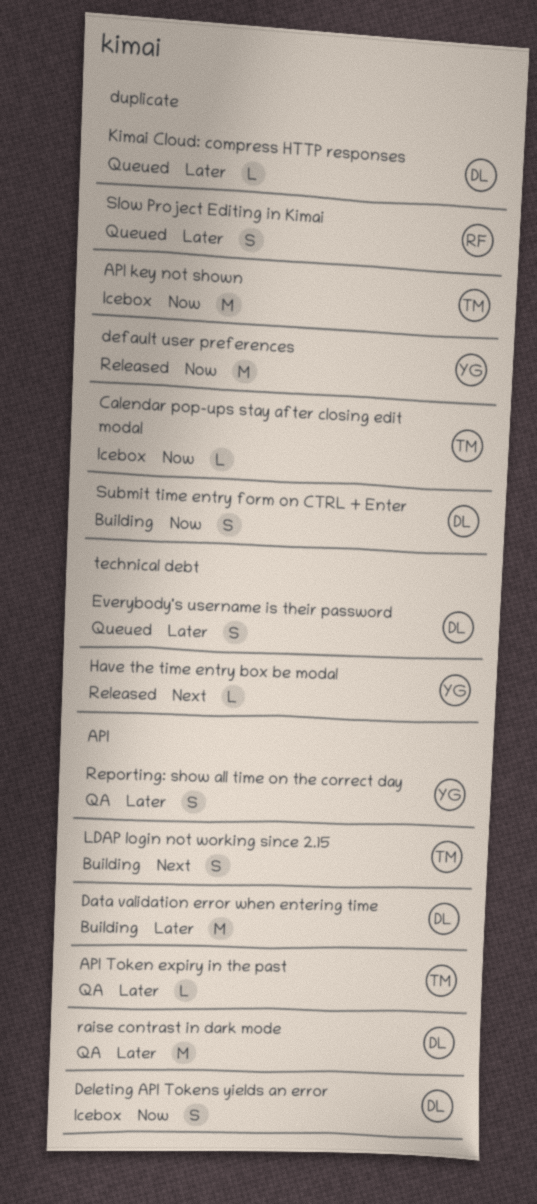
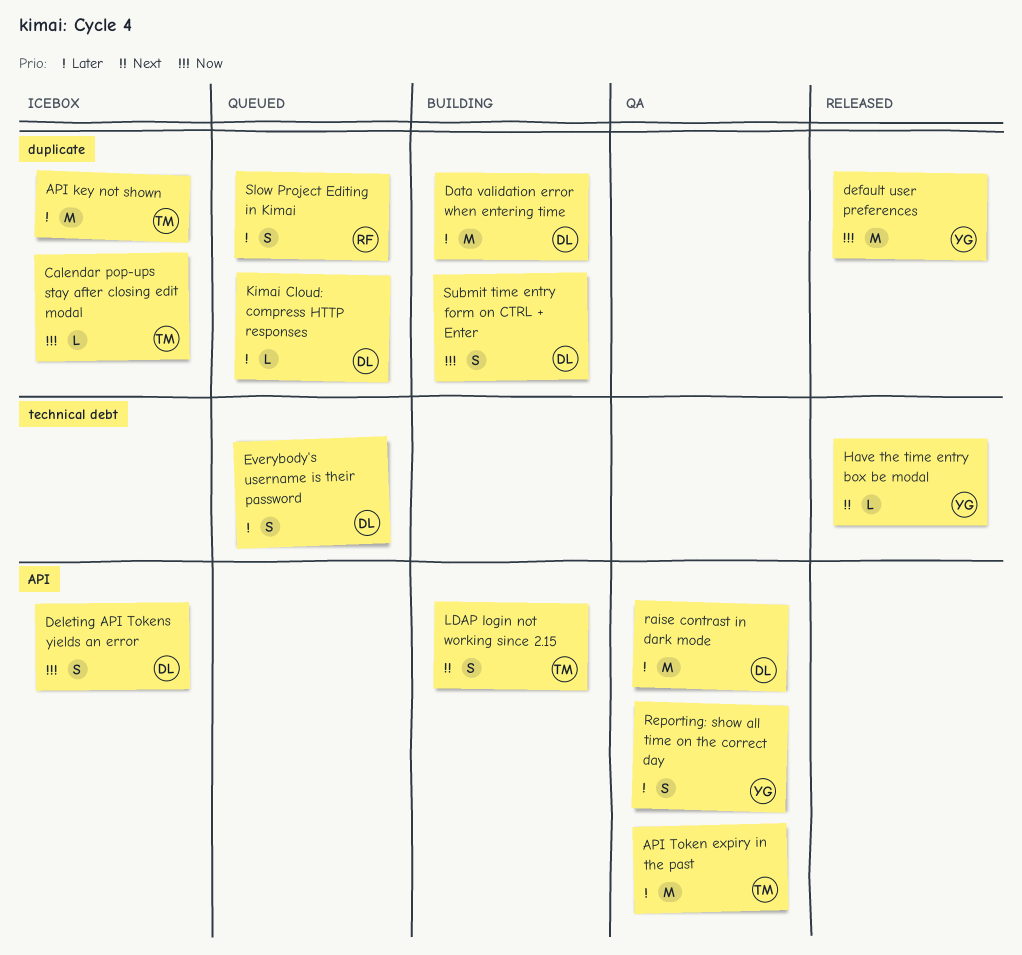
API key not shown, priority: Now -> Later
API Token expiry in the past, estimate: L -> M
Data validation error when entering time, label: API -> duplicate

